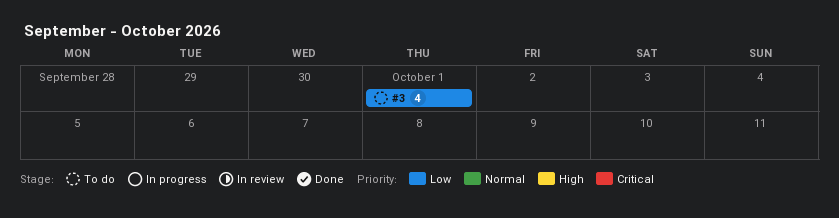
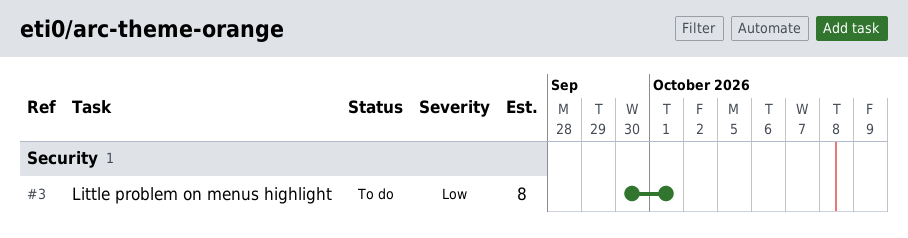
#3, estimate: 4 -> 8
#3, start: Oct 1 -> Sep 30

